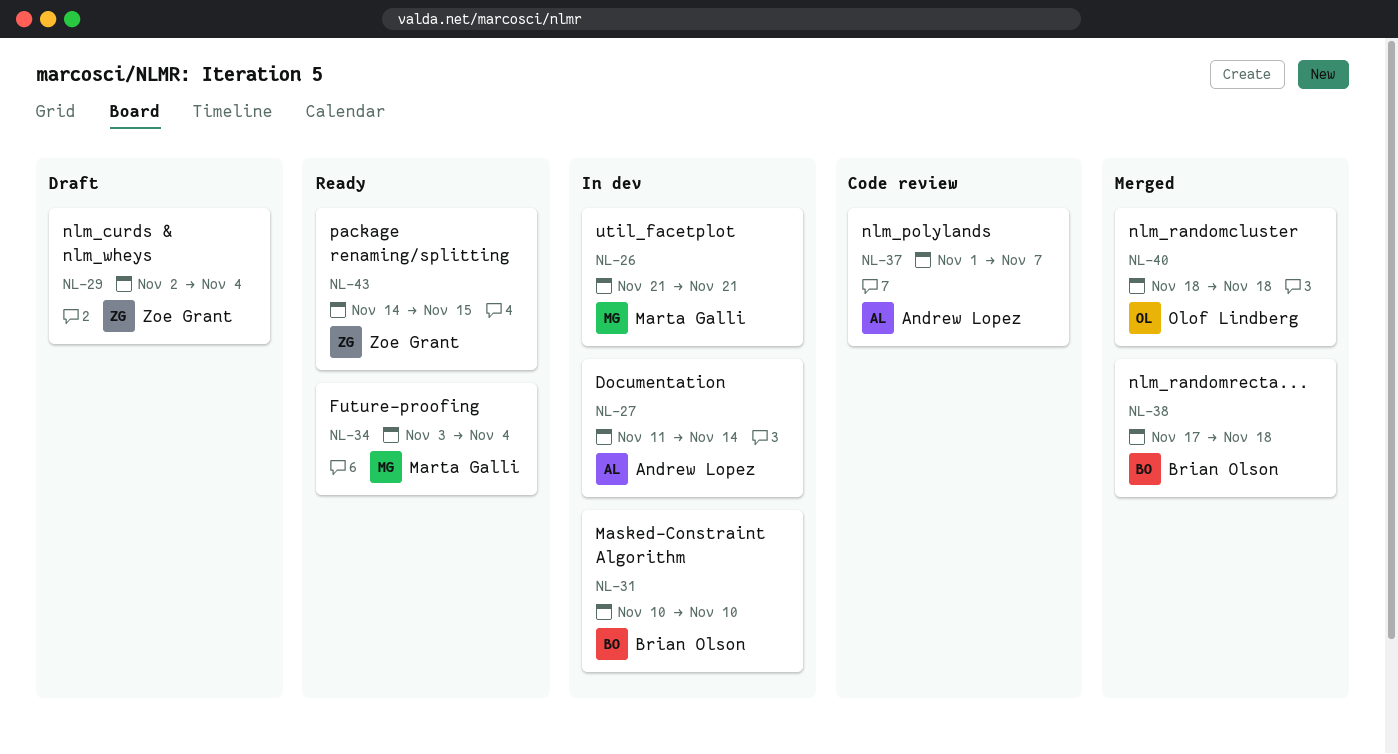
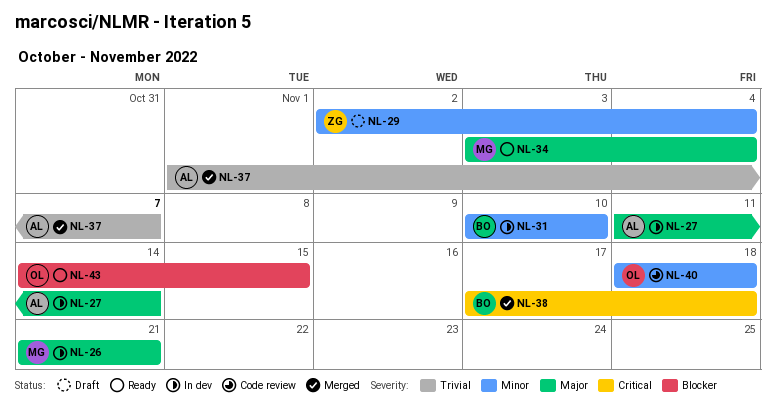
NL-37, status: Code review -> Merged
NL-40, status: Merged -> Code review
NL-43, owner: Zoe Grant -> Olof Lindberg

